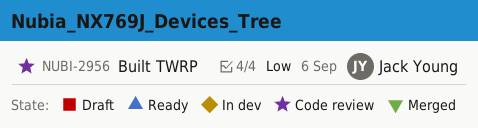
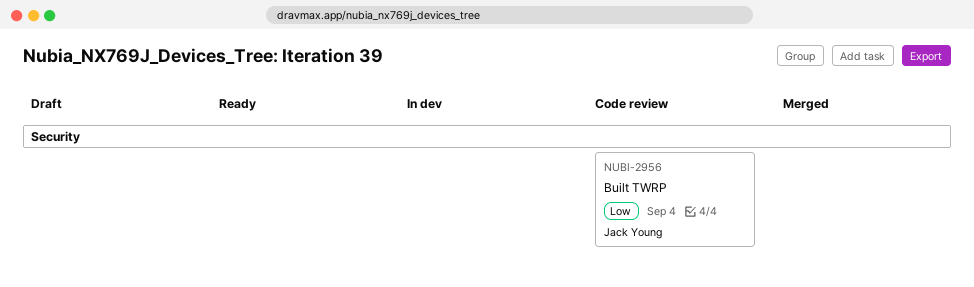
NUBI-2956, due: Sep 6 -> Sep 4

